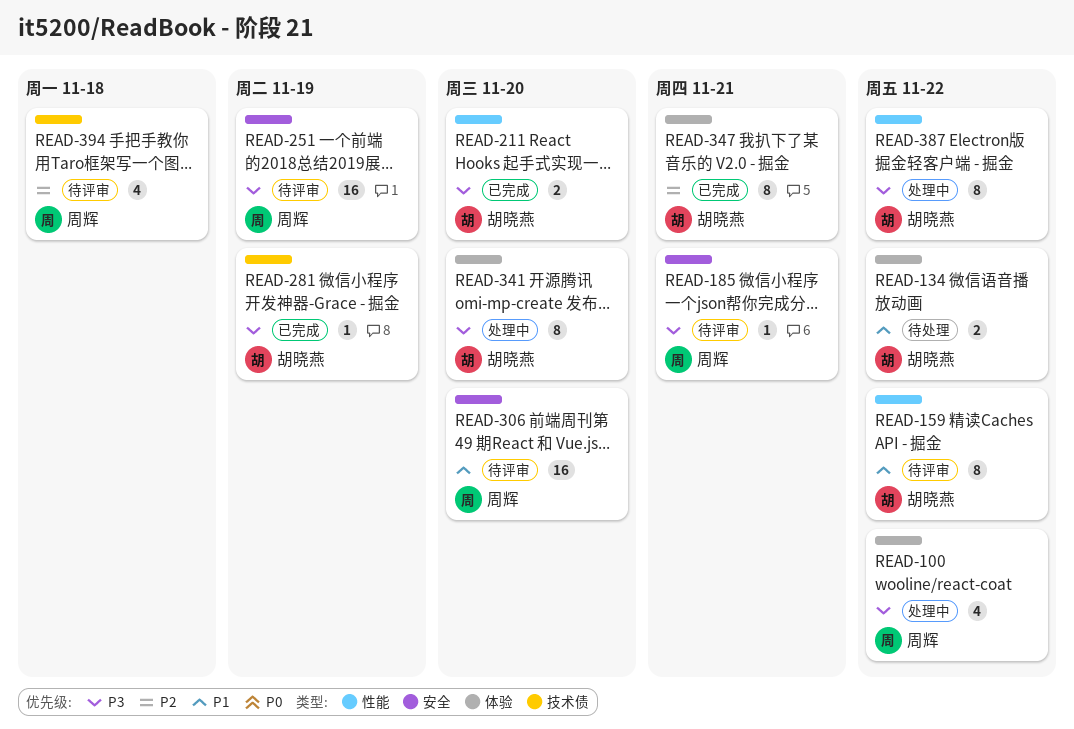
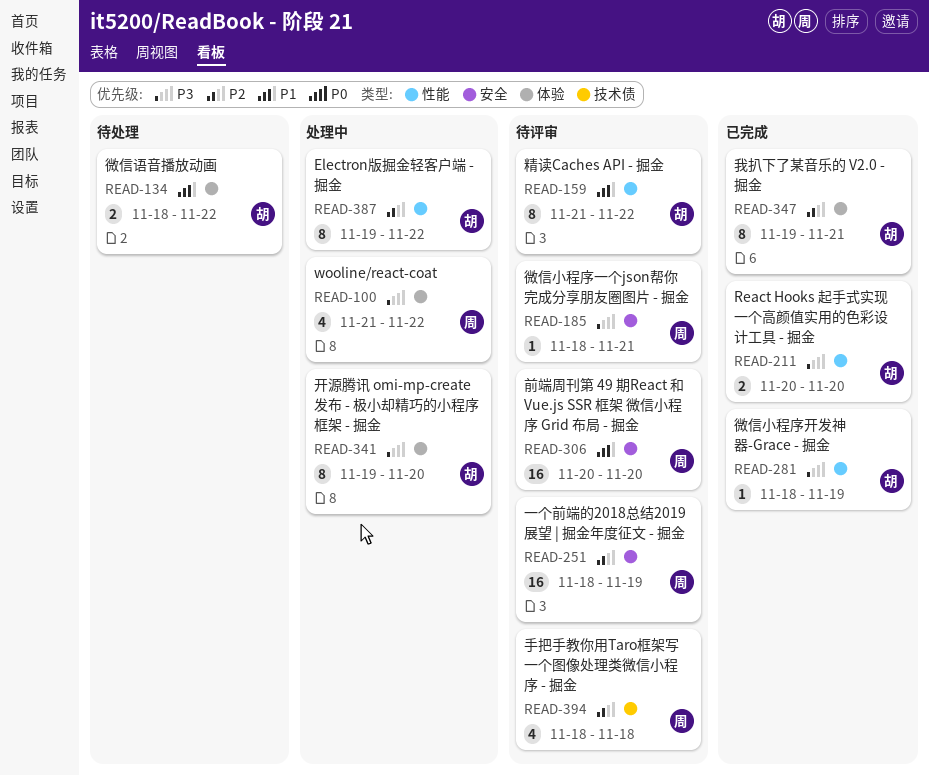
READ-251, priority: P3 -> P2
READ-281, label: 技术债 -> 性能
READ-387, priority: P3 -> P2

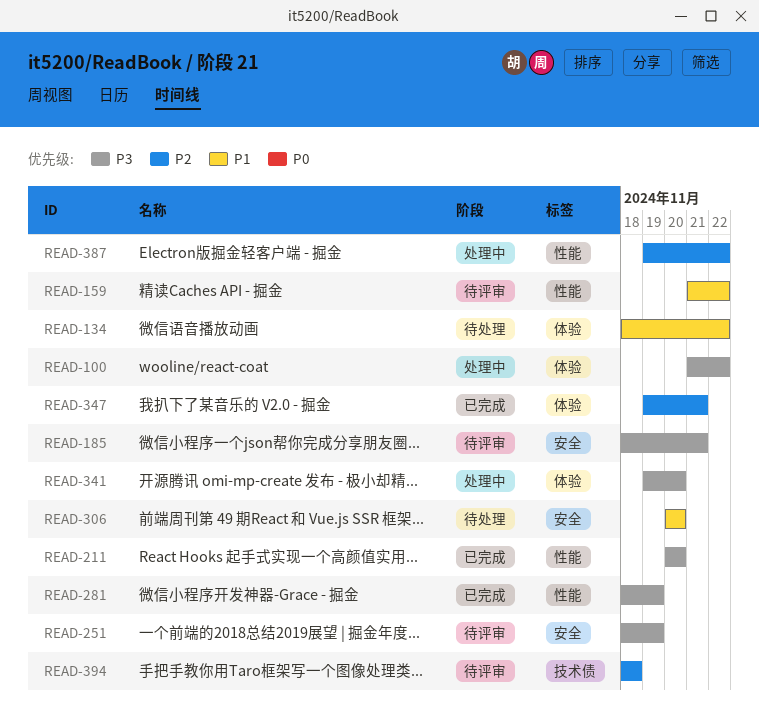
READ-251, priority: P2 -> P3
READ-306, status: 待评审 -> 待处理

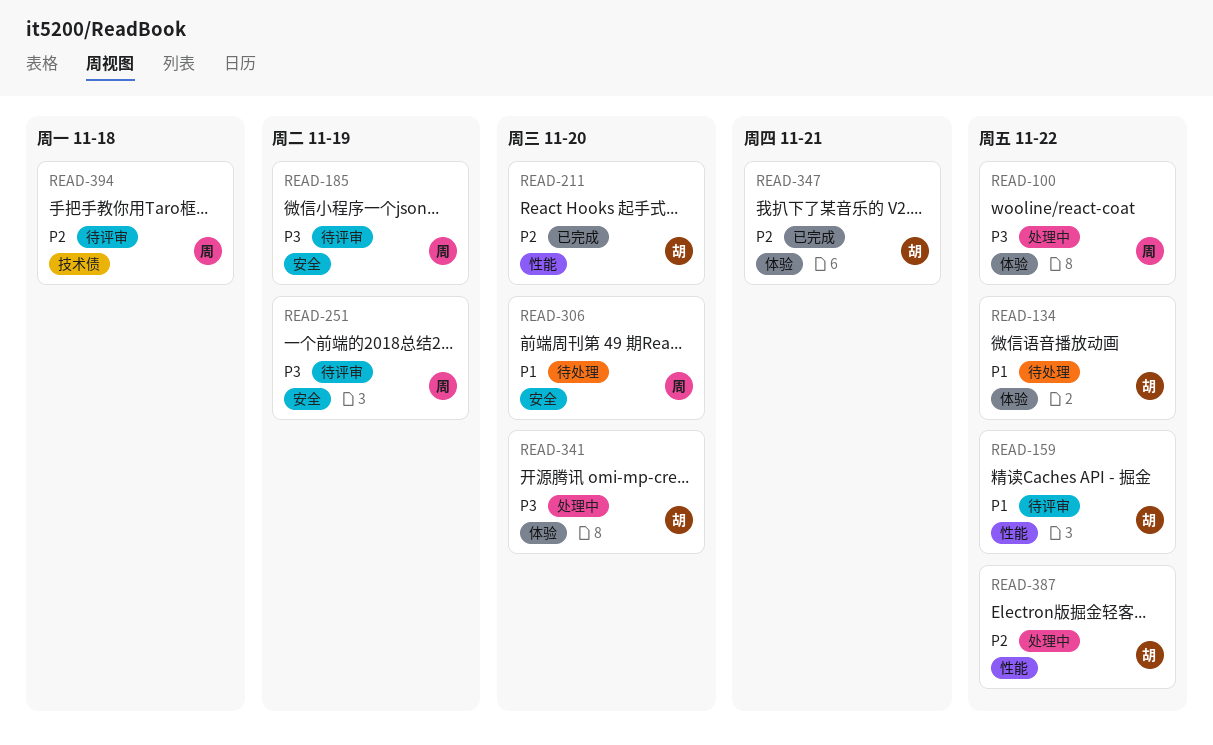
READ-185, due: Nov 21 -> Nov 19
READ-211, priority: P3 -> P2
READ-281: present -> none

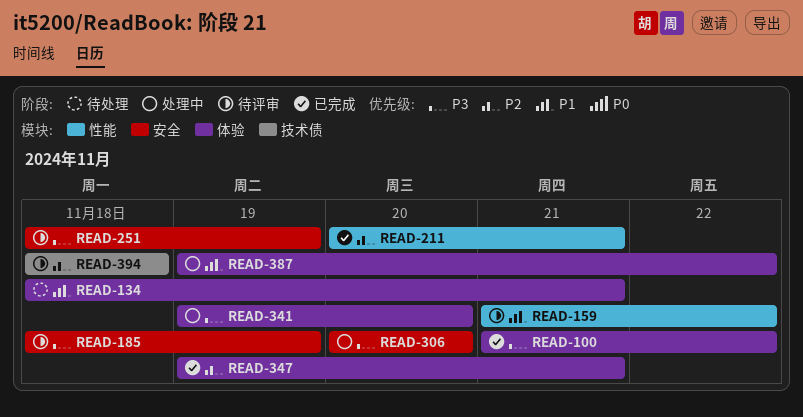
READ-100, status: 处理中 -> 已完成
READ-134, due: Nov 22 -> Nov 21
READ-211, due: Nov 20 -> Nov 21
READ-306, status: 待处理 -> 处理中
READ-306, priority: P1 -> P3
READ-387, priority: P2 -> P1
READ-387, label: 性能 -> 体验

